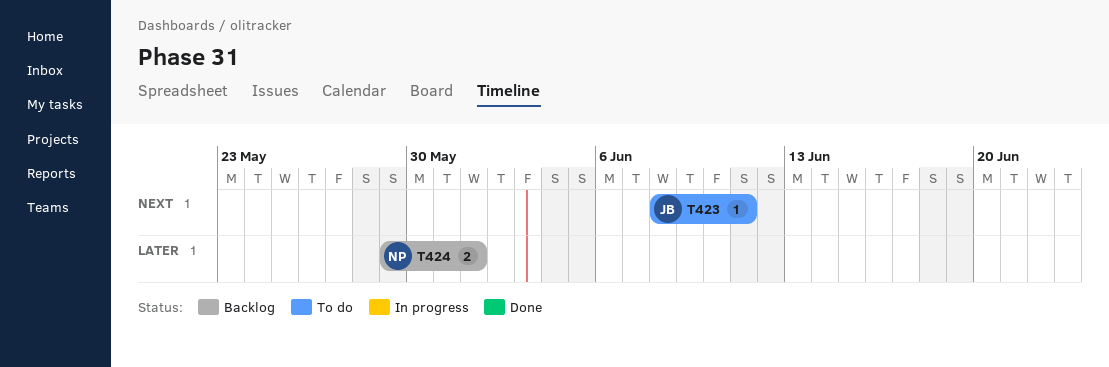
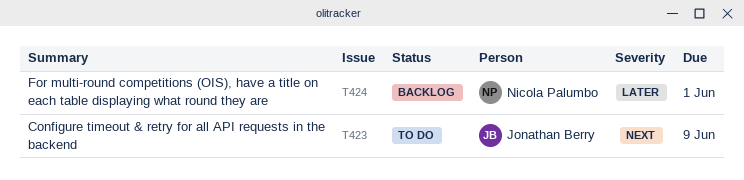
T423, due: Jun 11 -> Jun 9

